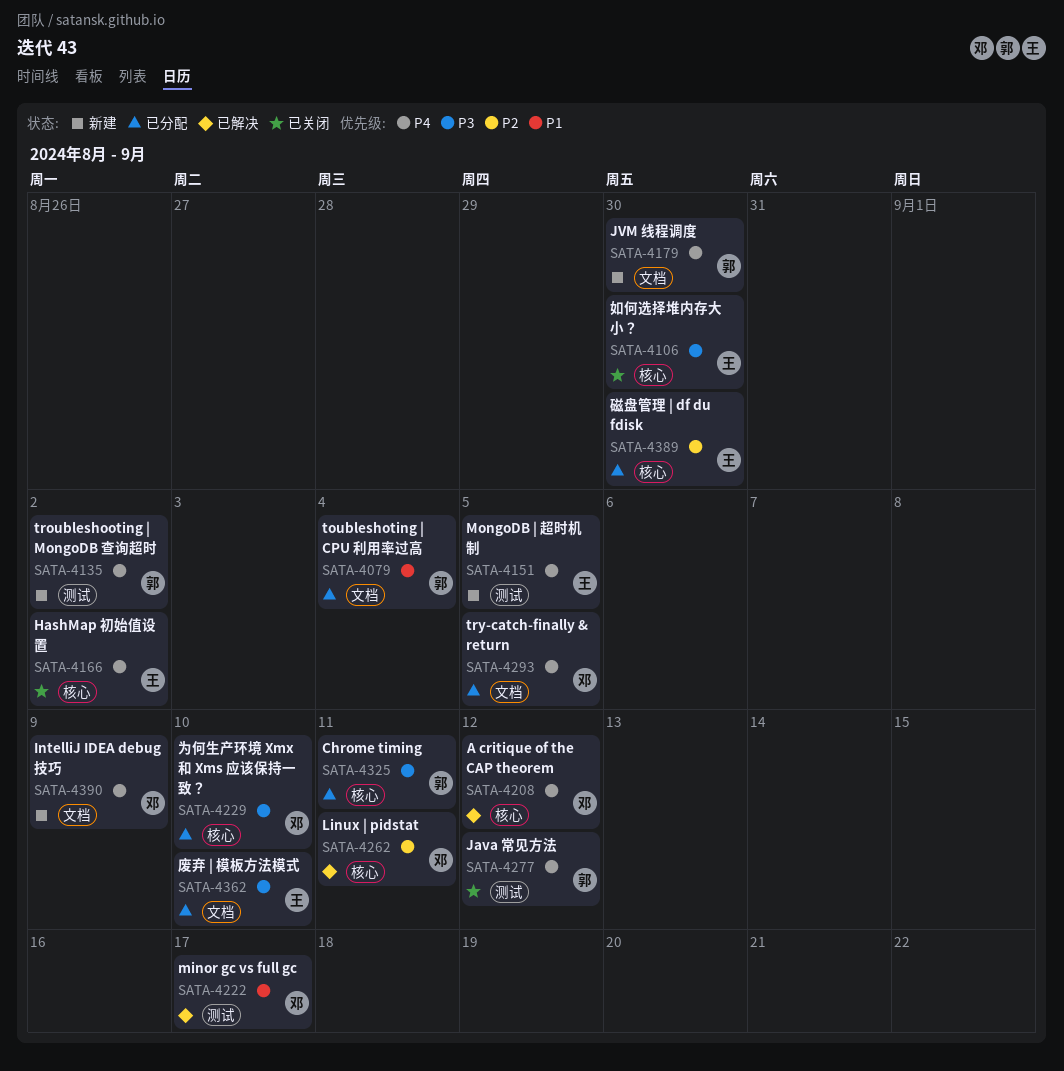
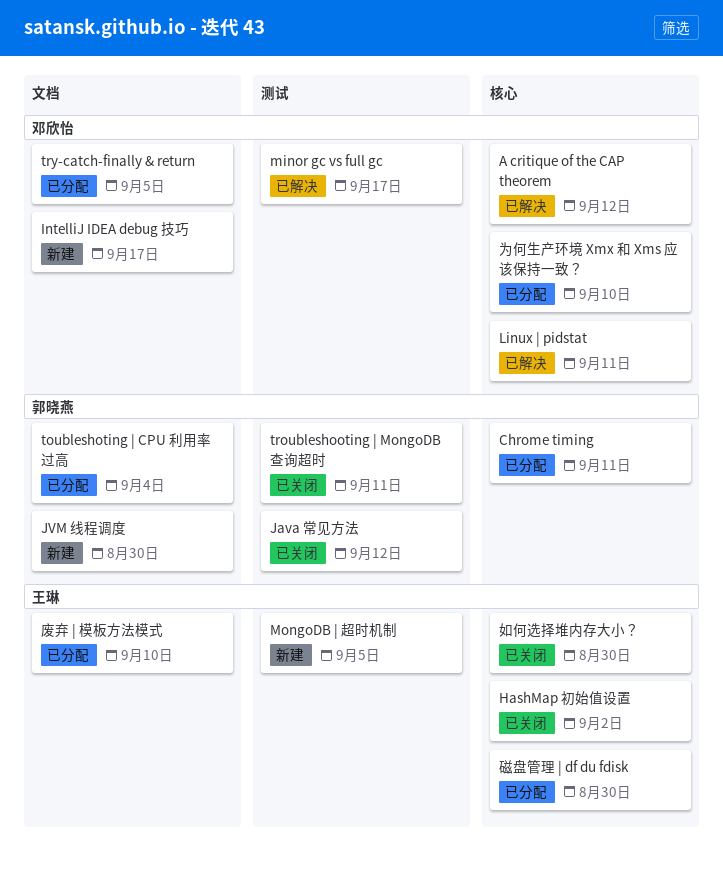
IntelliJ IDEA debug 技巧, due: Sep 9 -> Sep 17
troubleshooting | MongoDB 查询超时, status: 新建 -> 已关闭
troubleshooting | MongoDB 查询超时, due: Sep 2 -> Sep 11

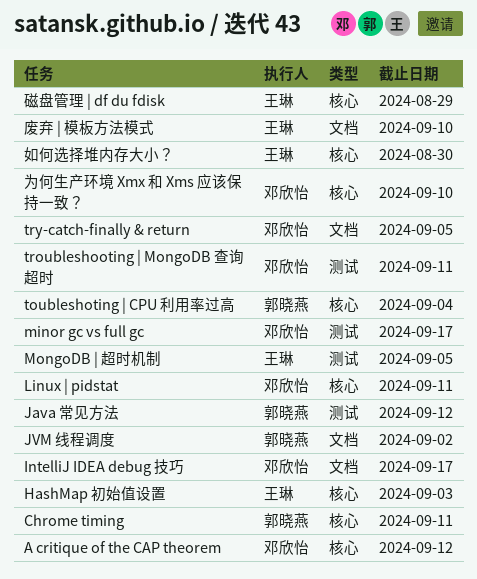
HashMap 初始值设置, due: Sep 2 -> Sep 3
JVM 线程调度, due: Aug 30 -> Sep 2
toubleshoting | CPU 利用率过高, label: 文档 -> 核心
troubleshooting | MongoDB 查询超时, owner: 郭晓燕 -> 邓欣怡
磁盘管理 | df du fdisk, due: Aug 30 -> Aug 29

